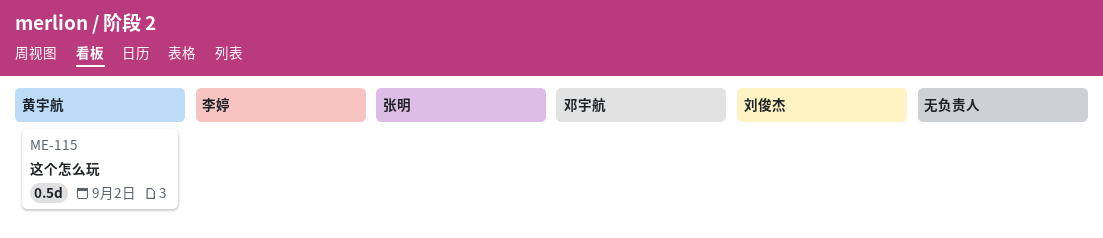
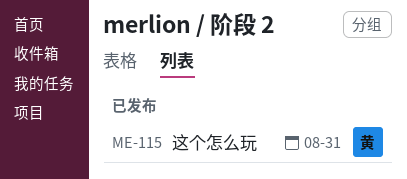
ME-115, due: Sep 2 -> Aug 31

